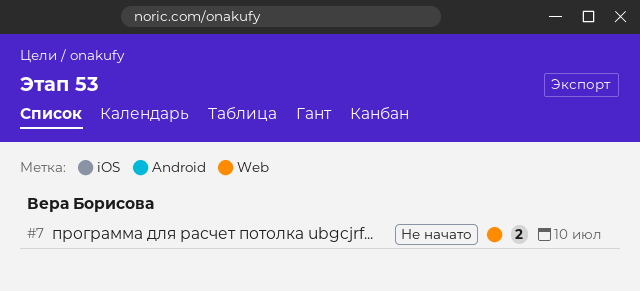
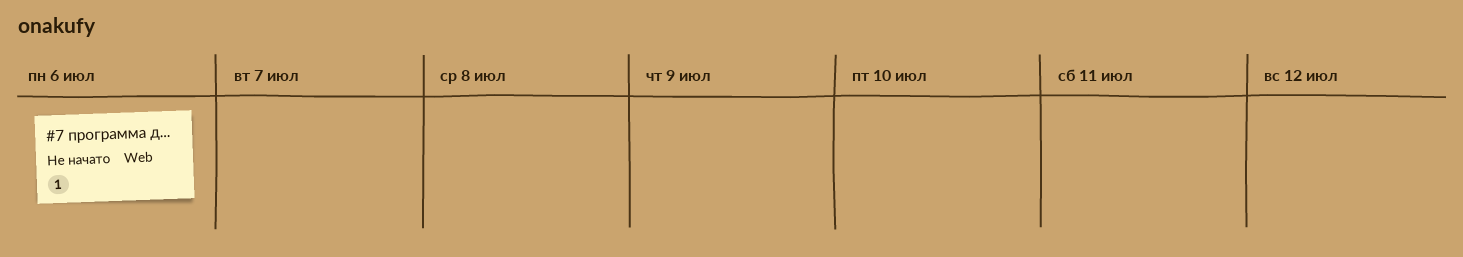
#7, estimate: 2 -> 1
#7, due: Jul 10 -> Jul 6

